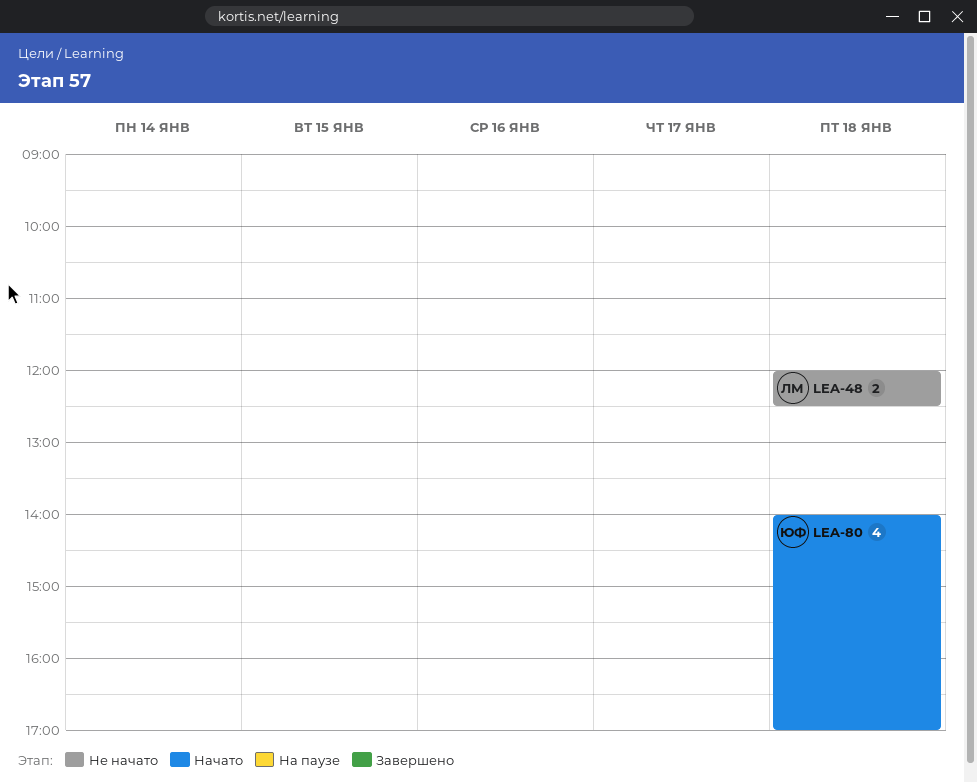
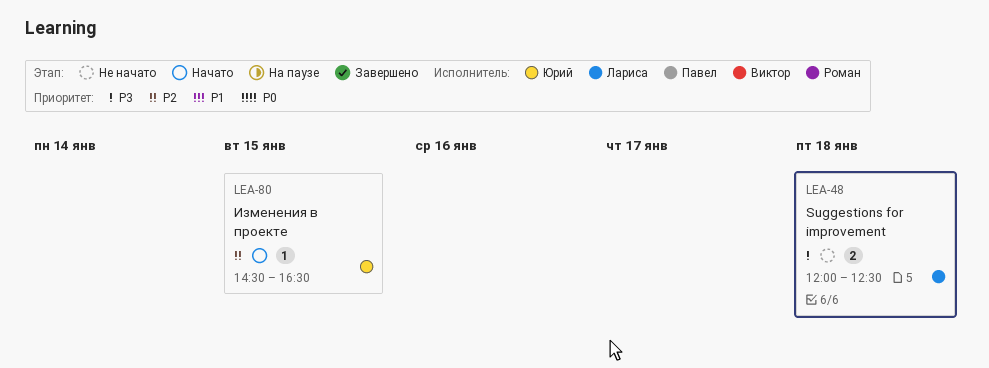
LEA-80, estimate: 4 -> 1
LEA-80, day: Jan 18 -> Jan 15
LEA-80, begins: 14:00 -> 14:30
LEA-80, ends: 17:00 -> 16:30

